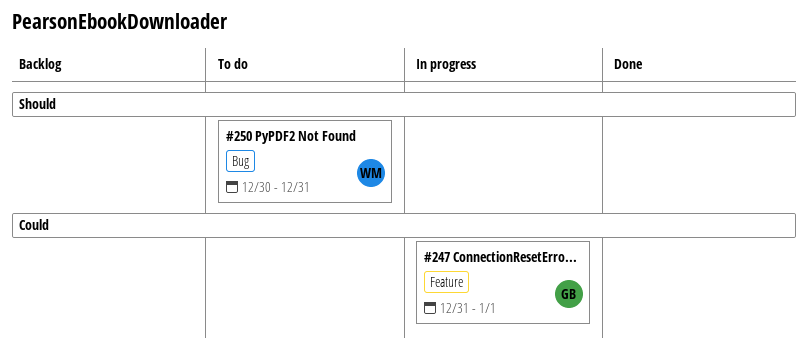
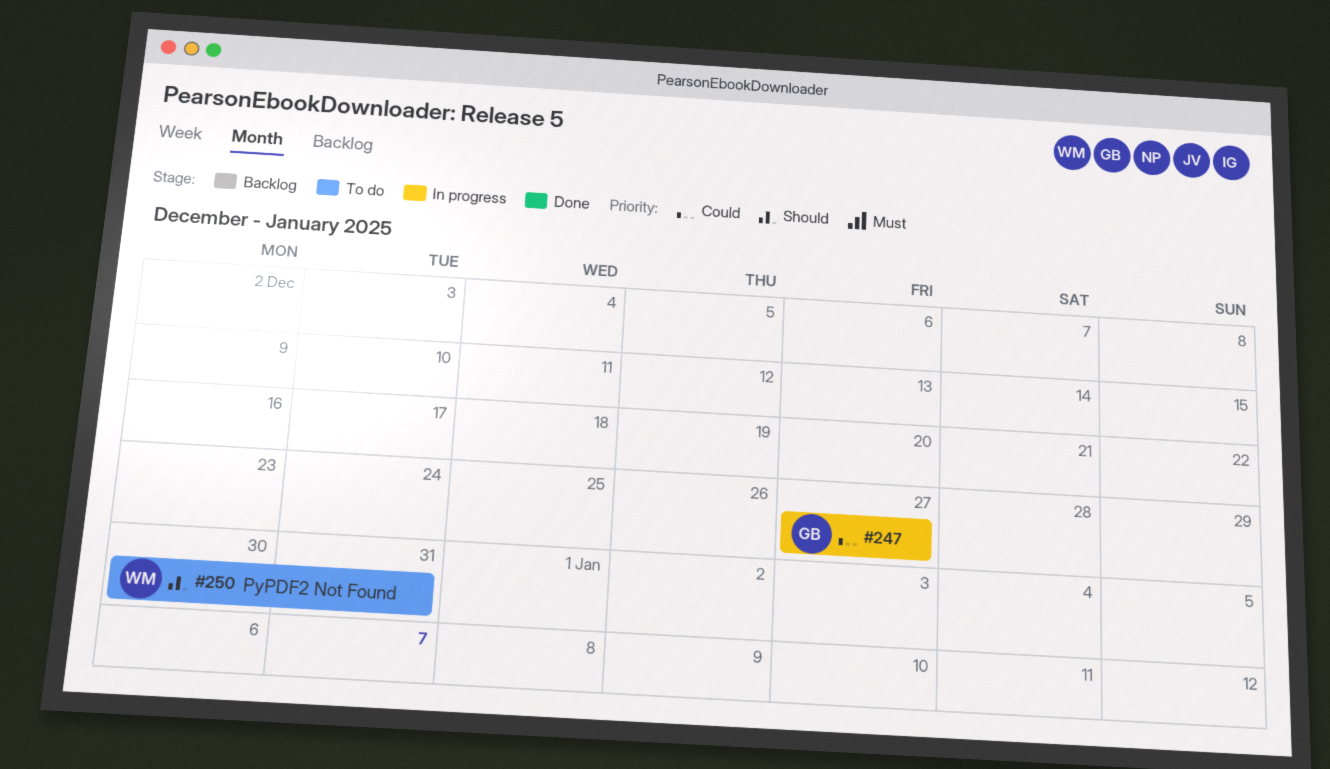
#247, start: Dec 31 -> Dec 27
#247, due: Jan 1 -> Dec 27

